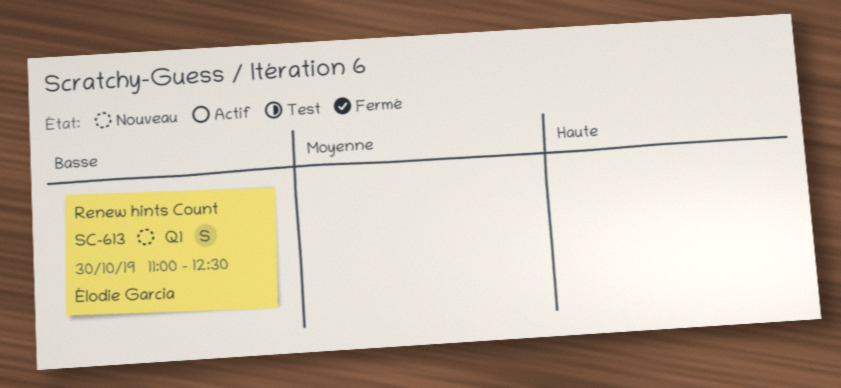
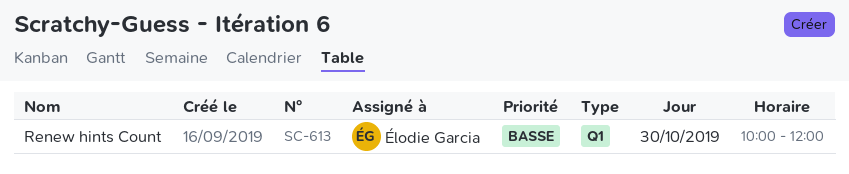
SC-613, begins: 11:00 -> 10:00
SC-613, ends: 12:30 -> 12:00

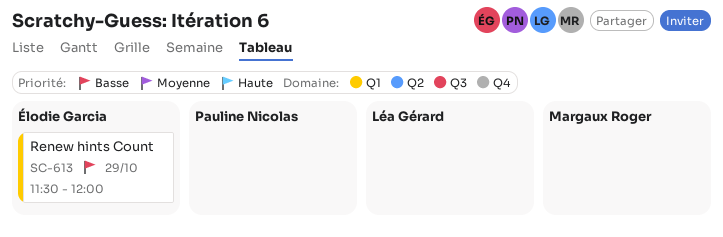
SC-613, day: Oct 30 -> Oct 29
SC-613, begins: 10:00 -> 11:30

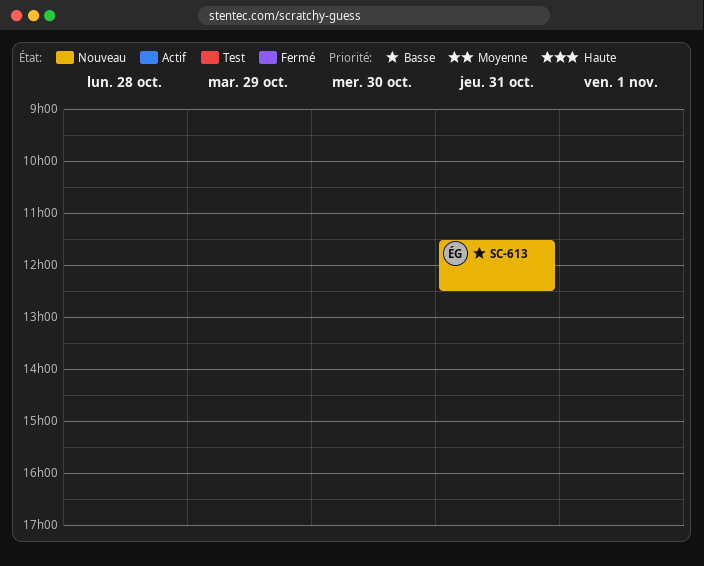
SC-613, day: Oct 29 -> Oct 31
SC-613, ends: 12:00 -> 12:30

